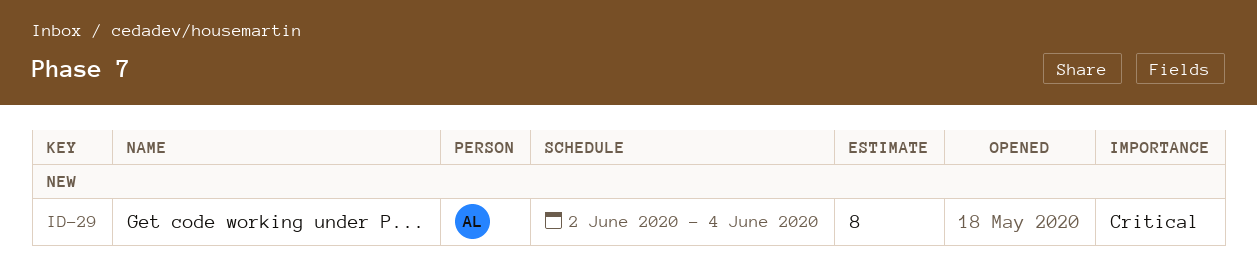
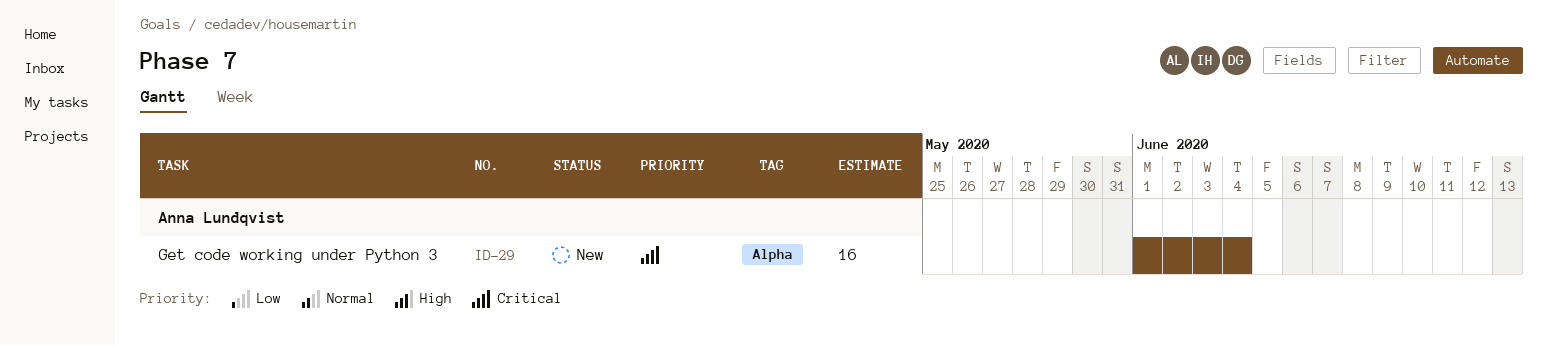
ID-29, estimate: 8 -> 16
ID-29, start: Jun 2 -> Jun 1

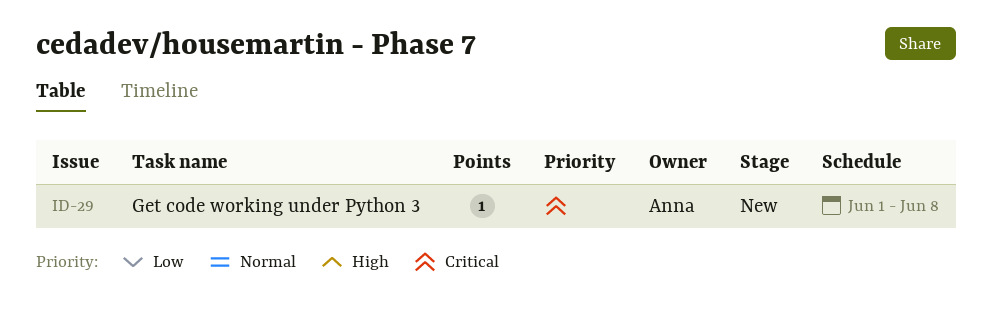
ID-29, estimate: 16 -> 1
ID-29, due: Jun 4 -> Jun 8

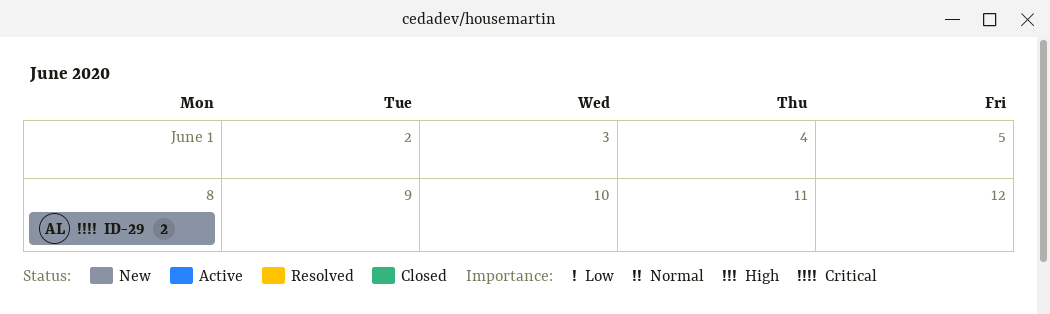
ID-29, estimate: 1 -> 2
ID-29, start: Jun 1 -> Jun 8

